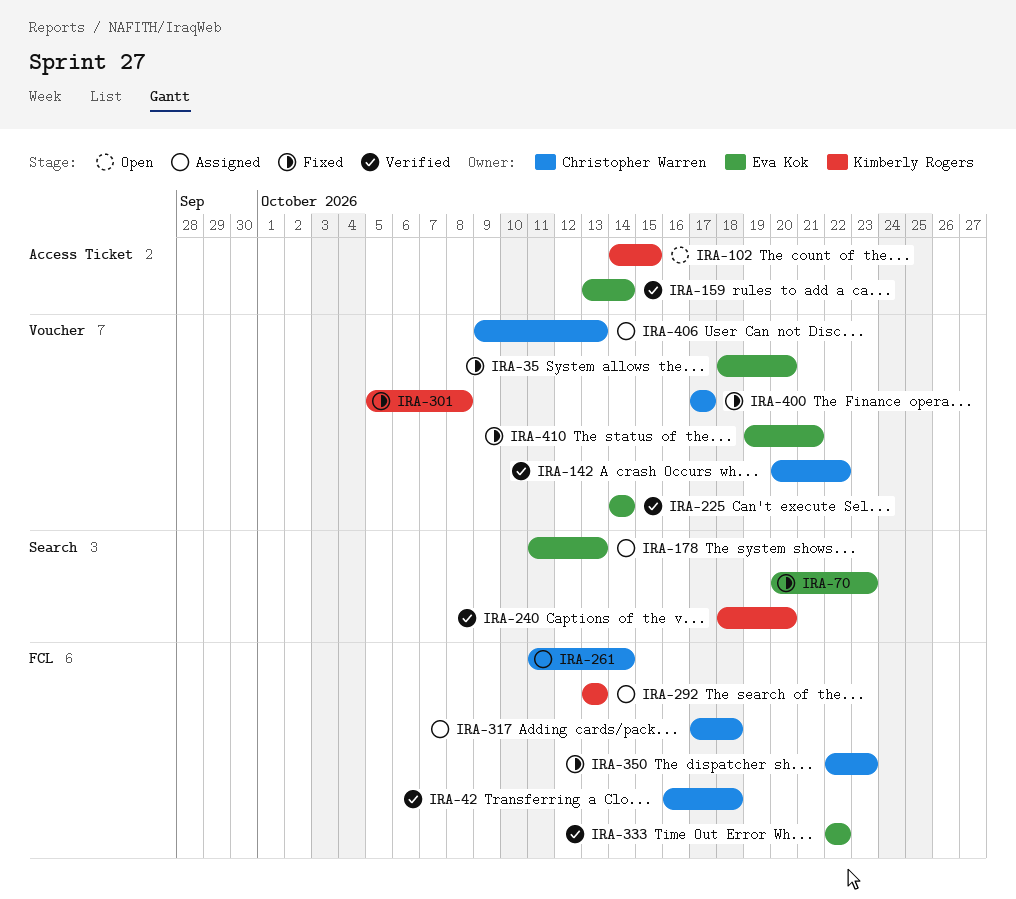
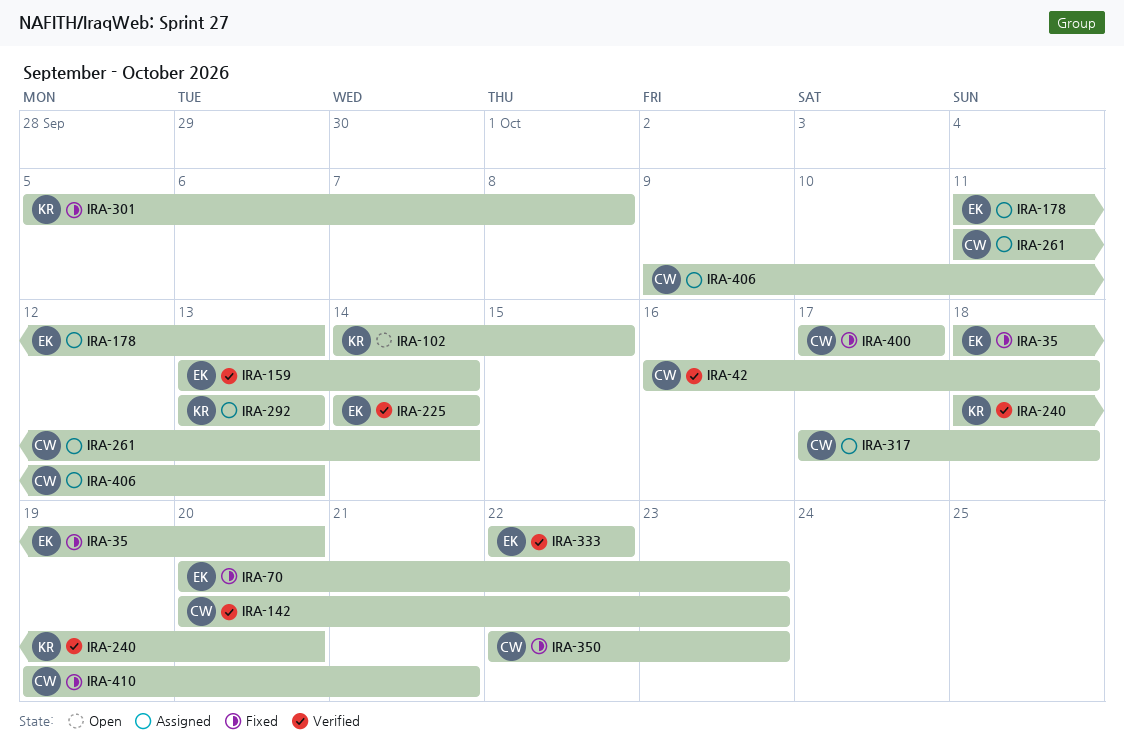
IRA-142, due: Oct 22 -> Oct 23
IRA-410, owner: Eva Kok -> Christopher Warren

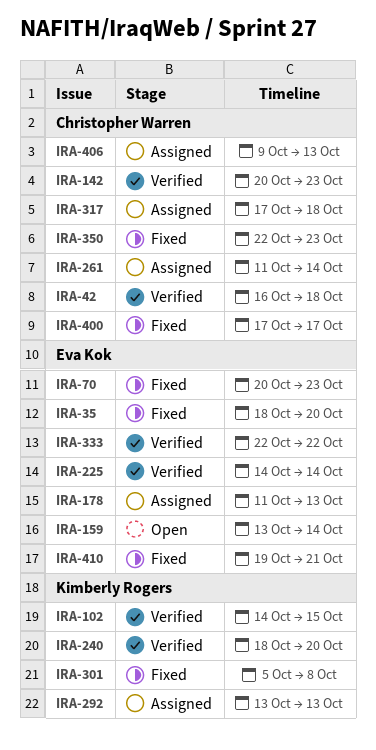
IRA-102, status: Open -> Verified
IRA-159, status: Verified -> Open
IRA-410, owner: Christopher Warren -> Eva Kok

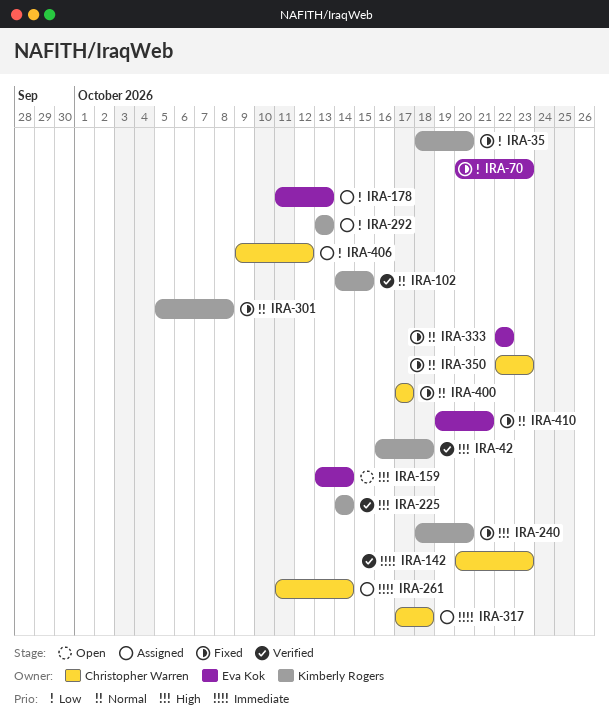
IRA-35, owner: Eva Kok -> Kimberly Rogers
IRA-42, owner: Christopher Warren -> Kimberly Rogers
IRA-225, owner: Eva Kok -> Kimberly Rogers
IRA-240, status: Verified -> Fixed
IRA-333, status: Verified -> Fixed
IRA-406, due: Oct 13 -> Oct 12

